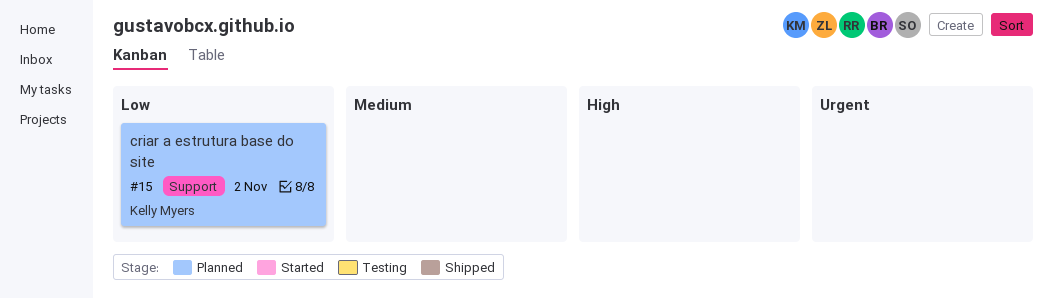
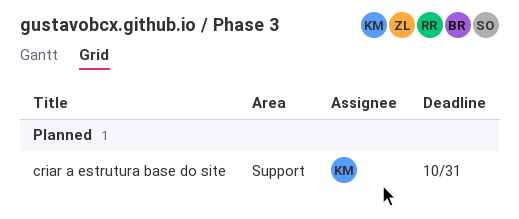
criar a estrutura base do site, due: Nov 2 -> Oct 31

